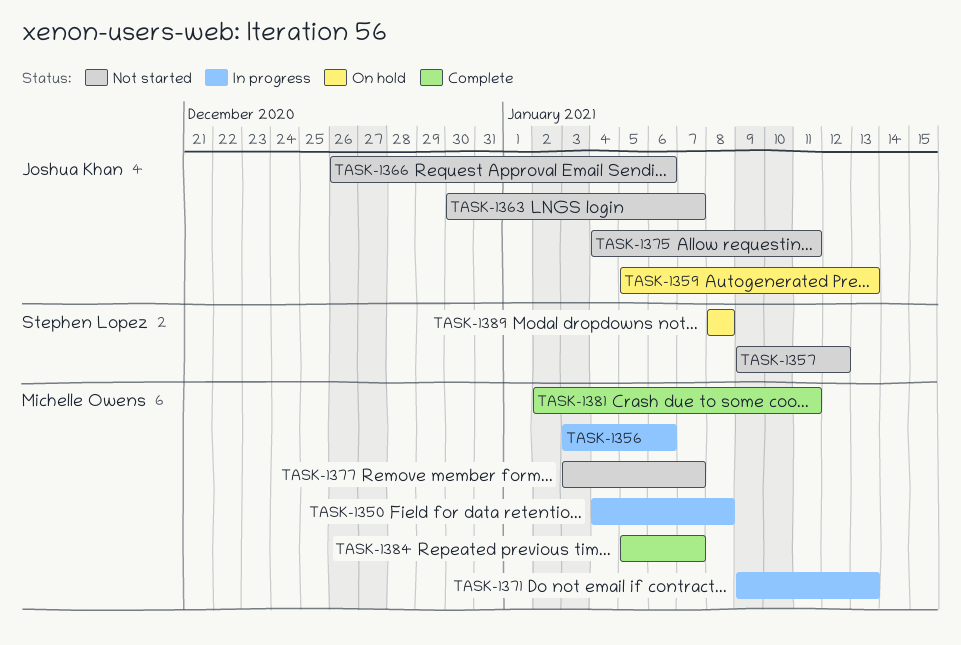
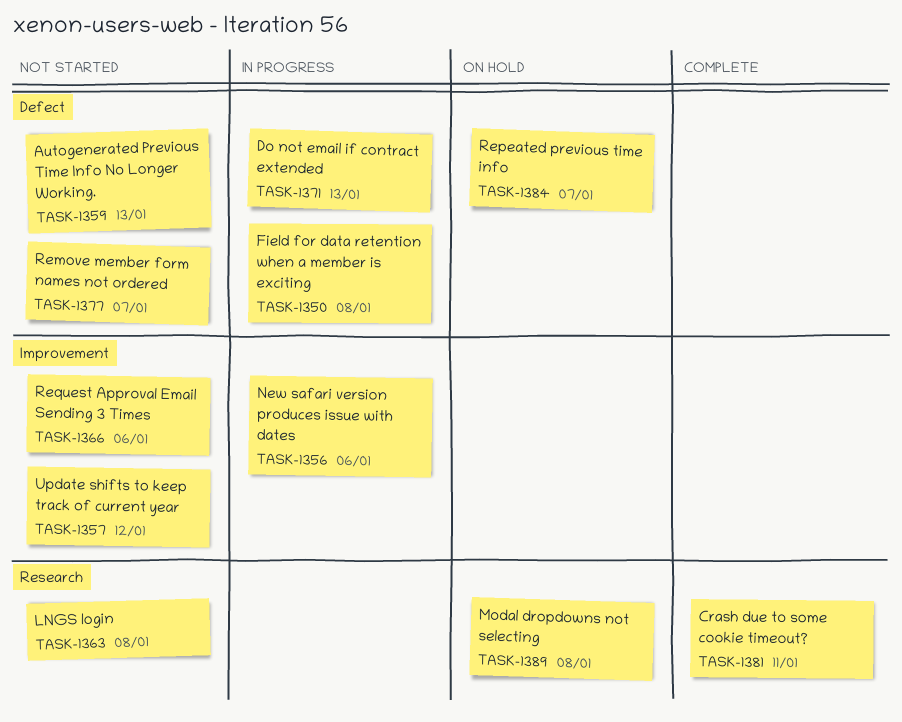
TASK-1359, status: On hold -> Not started
TASK-1363, due: Jan 7 -> Jan 8
TASK-1375: present -> none
TASK-1384, status: Complete -> On hold

